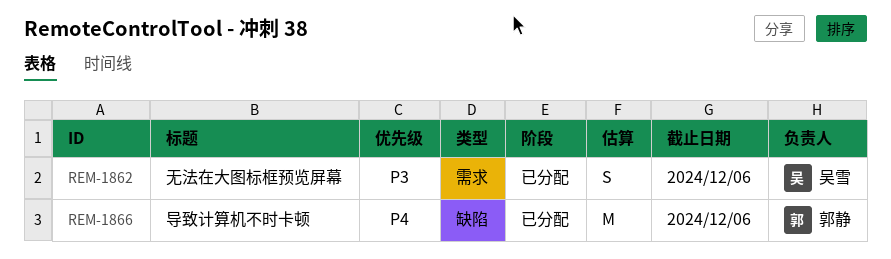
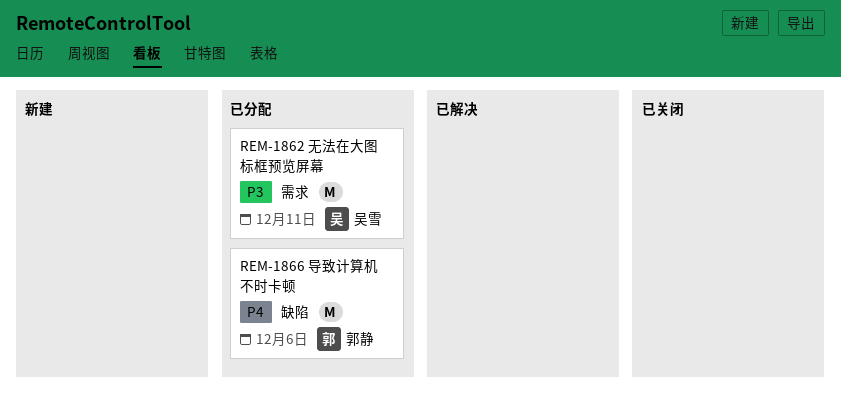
REM-1862, estimate: S -> M
REM-1862, due: Dec 6 -> Dec 11

